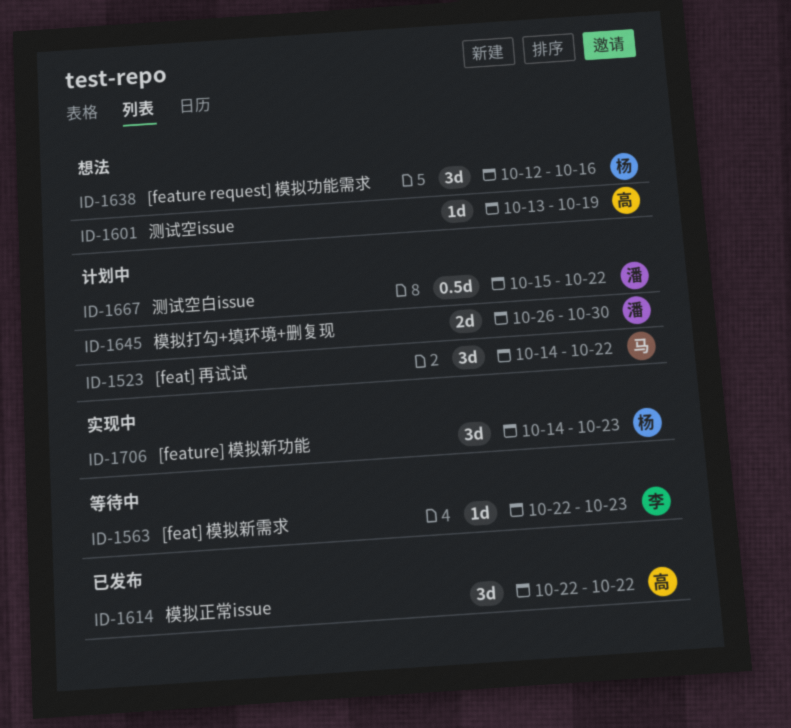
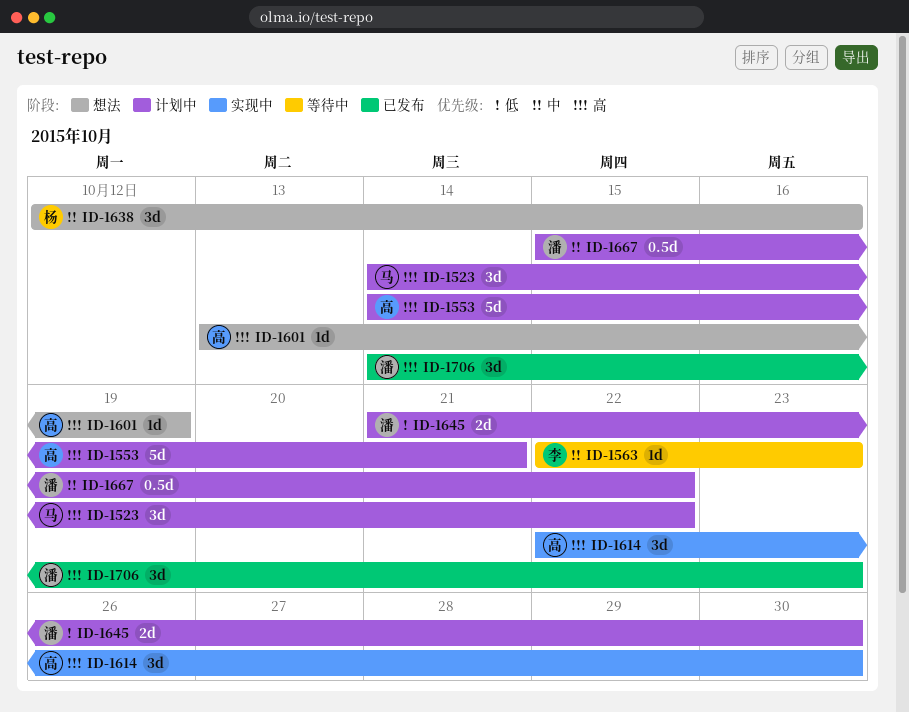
ID-1553: none -> present
ID-1614, status: 已发布 -> 实现中
ID-1614, due: Oct 22 -> Oct 30
ID-1645, start: Oct 26 -> Oct 21
ID-1706, status: 实现中 -> 已发布
ID-1706, owner: 杨 -> 潘

